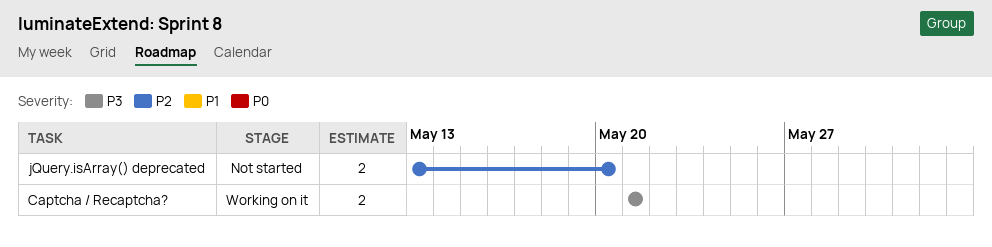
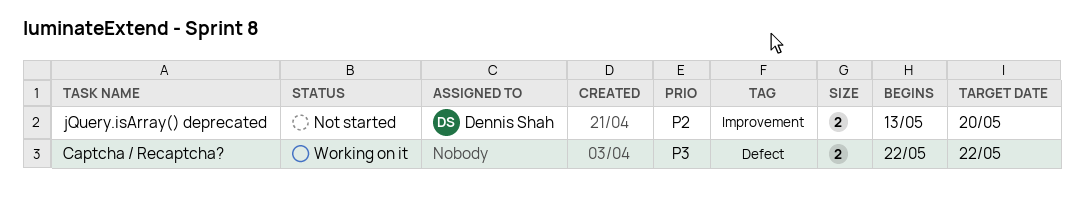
Captcha / Recaptcha?, start: May 21 -> May 22
Captcha / Recaptcha?, due: May 21 -> May 22

